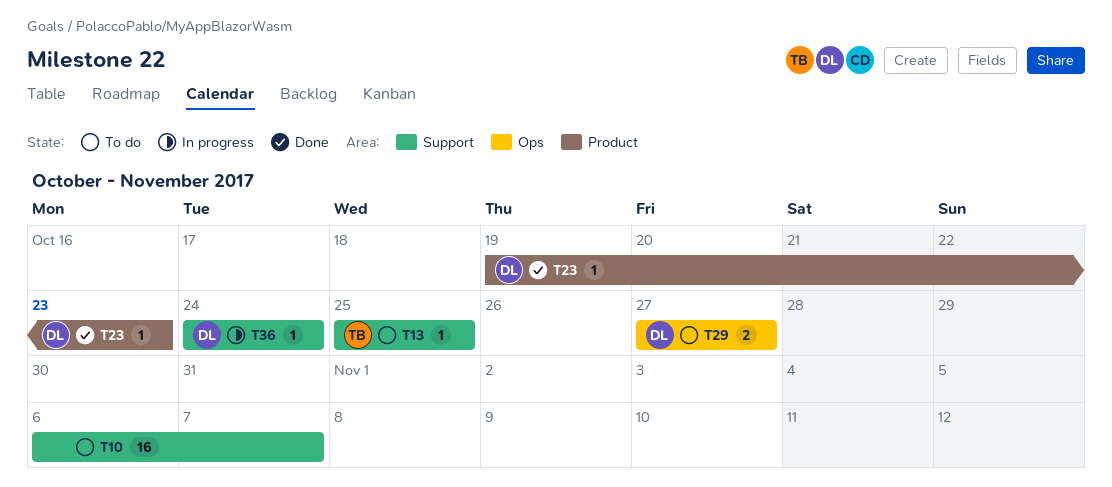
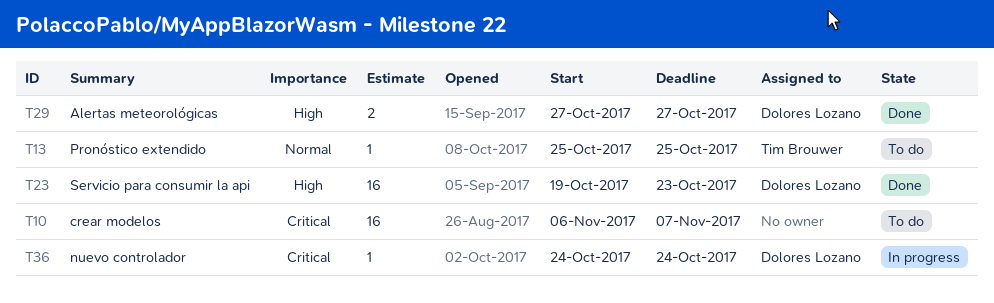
T23, estimate: 1 -> 16
T29, status: To do -> Done

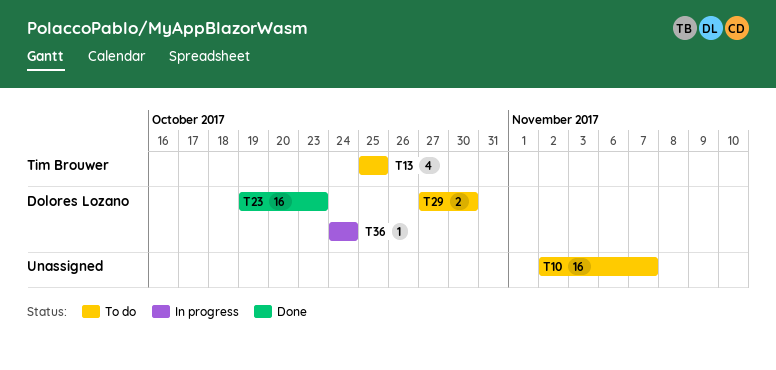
T10, start: Nov 6 -> Nov 2
T13, estimate: 1 -> 4
T29, status: Done -> To do
T29, due: Oct 27 -> Oct 30

